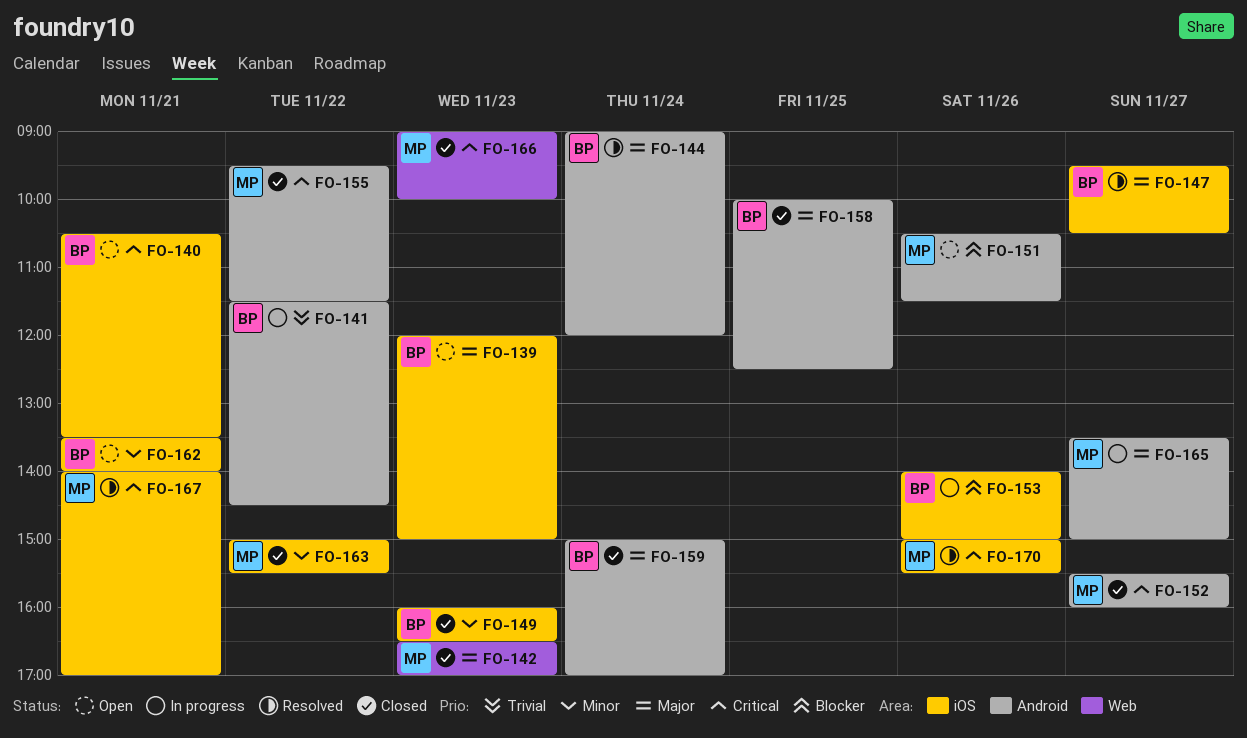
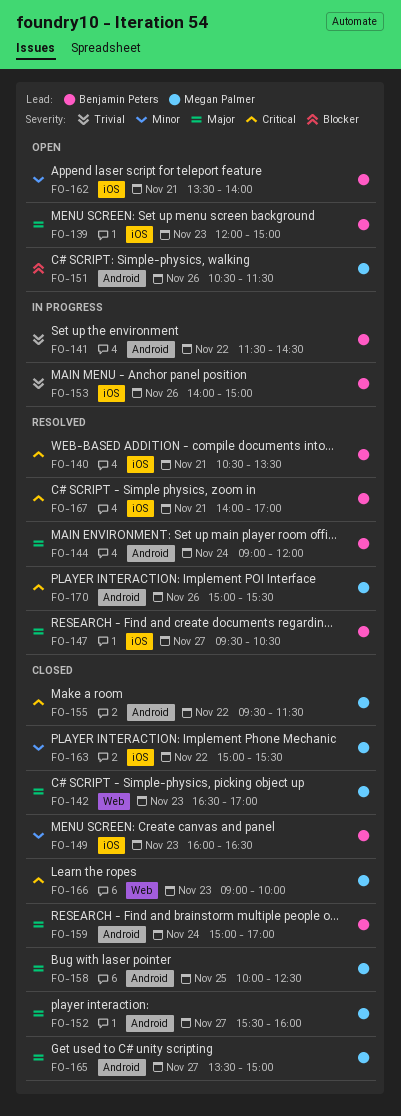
FO-140, status: Open -> Resolved
FO-152, priority: Critical -> Major
FO-153, priority: Blocker -> Trivial
FO-158, owner: Benjamin Peters -> Megan Palmer
FO-165, status: In progress -> Closed
FO-167, owner: Megan Palmer -> Benjamin Peters
FO-170, label: iOS -> Android

